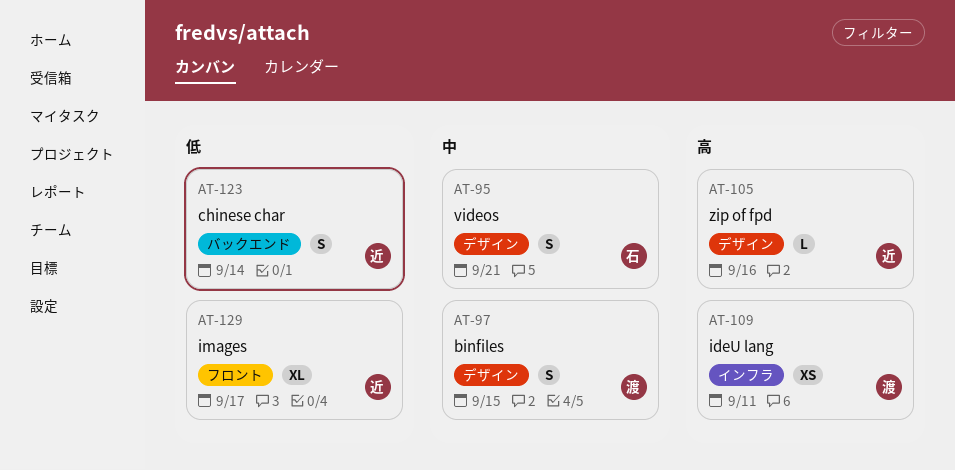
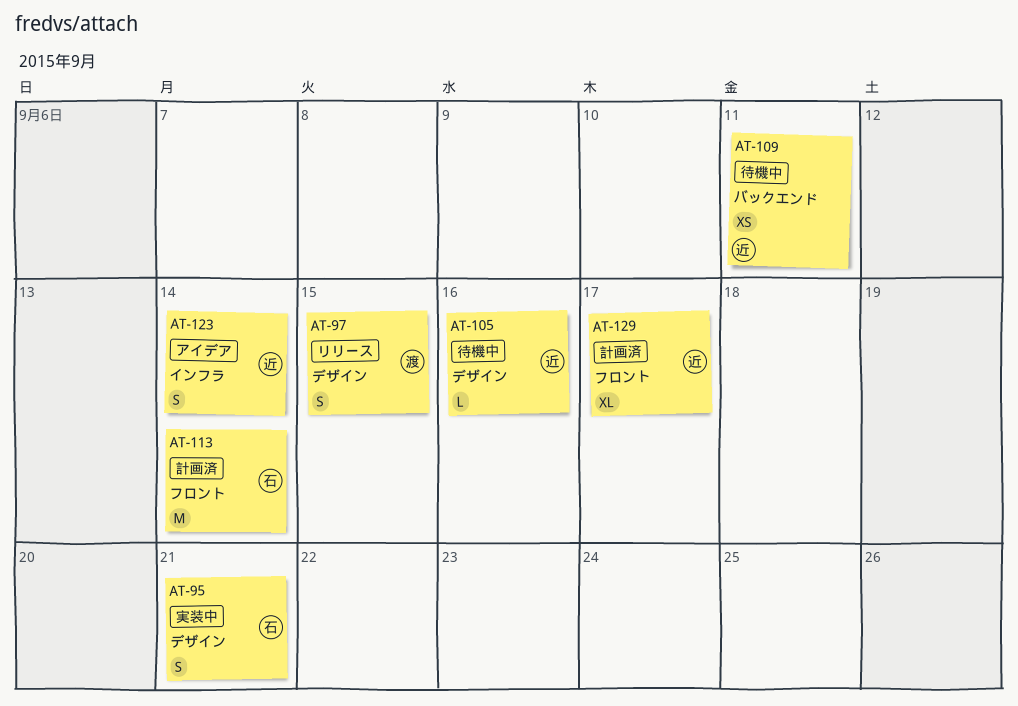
AT-109, owner: 渡 -> 近
AT-109, label: インフラ -> バックエンド
AT-113: none -> present
AT-123, label: バックエンド -> インフラ

